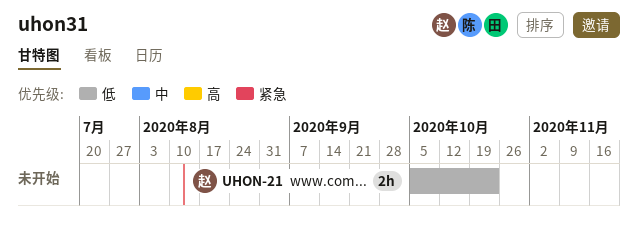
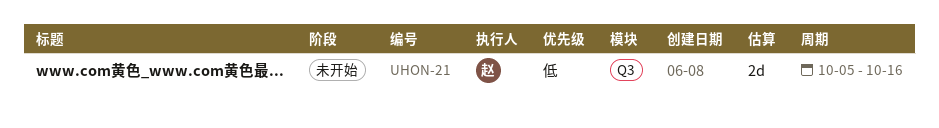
UHON-21, estimate: 2h -> 2d
UHON-21, due: Oct 23 -> Oct 16

